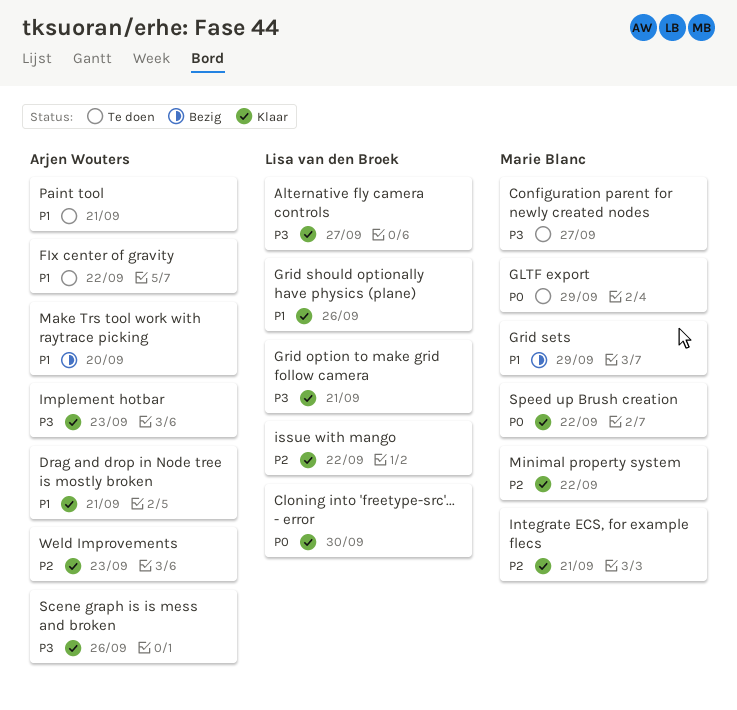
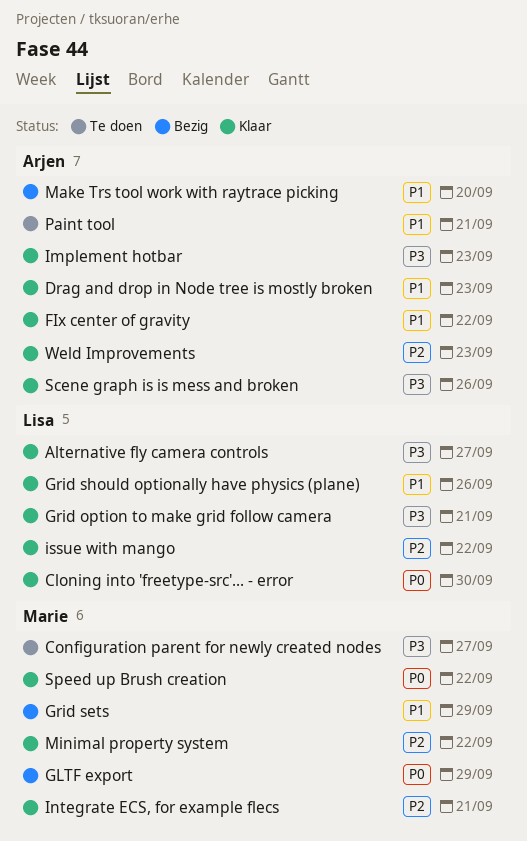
Drag and drop in Node tree is mostly broken, due: Sep 21 -> Sep 23
FIx center of gravity, status: Te doen -> Klaar
GLTF export, status: Te doen -> Bezig

